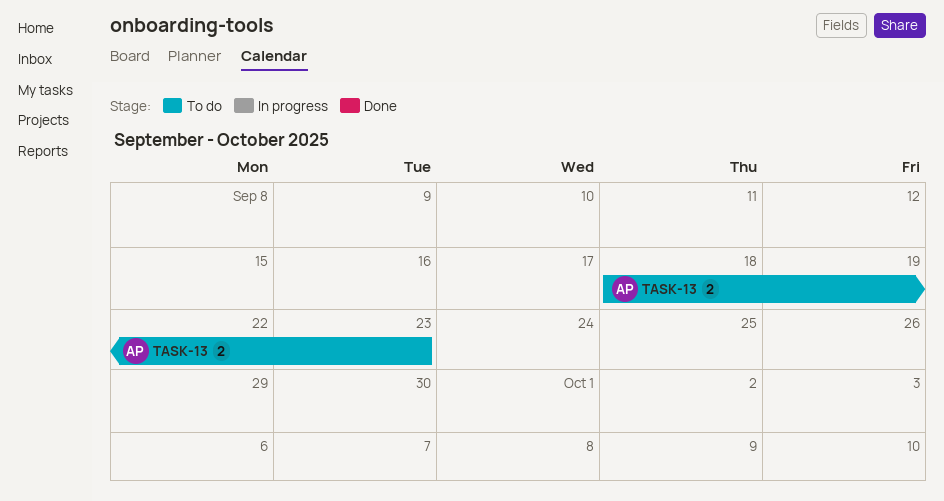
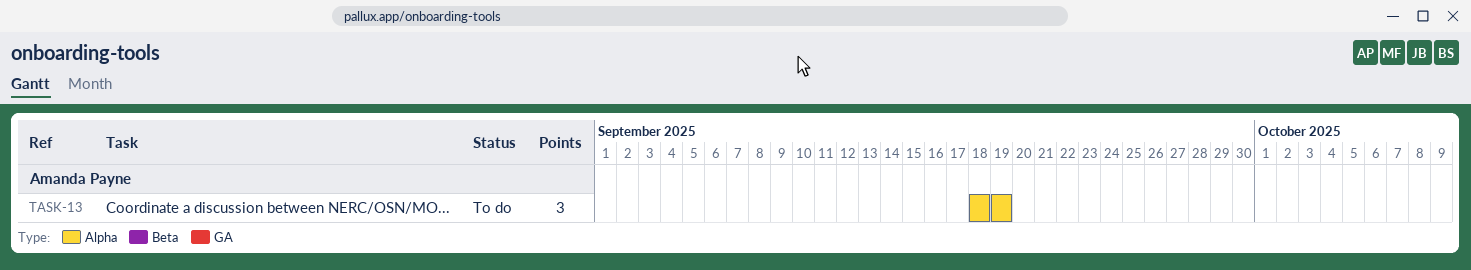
TASK-13, estimate: 2 -> 3
TASK-13, due: Sep 23 -> Sep 19

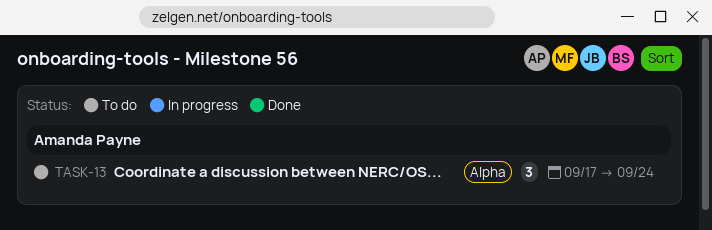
TASK-13, start: Sep 18 -> Sep 17
TASK-13, due: Sep 19 -> Sep 24

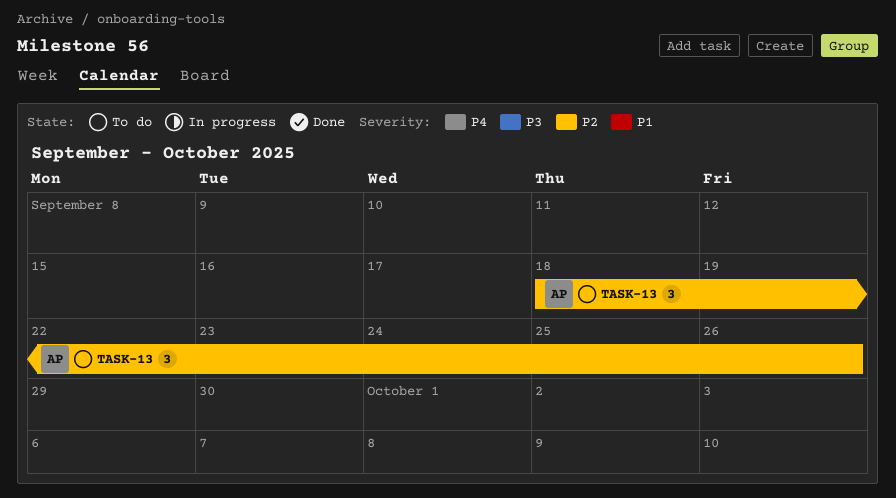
TASK-13, start: Sep 17 -> Sep 18
TASK-13, due: Sep 24 -> Sep 26

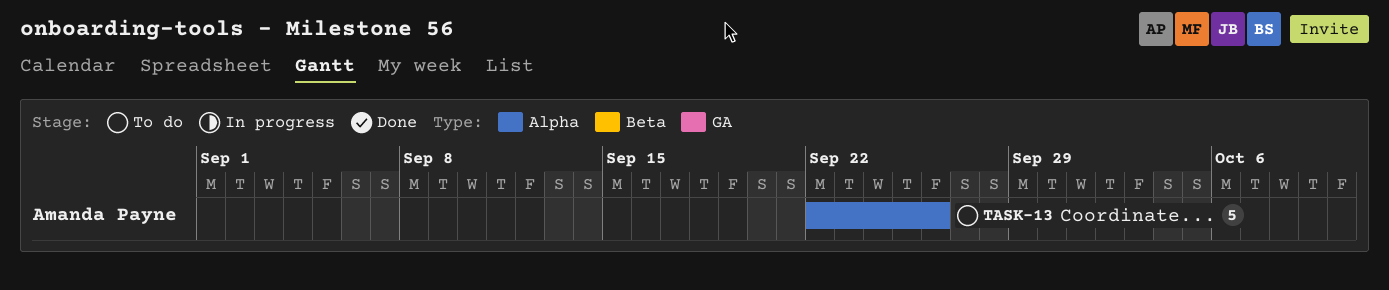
TASK-13, estimate: 3 -> 5
TASK-13, start: Sep 18 -> Sep 22

